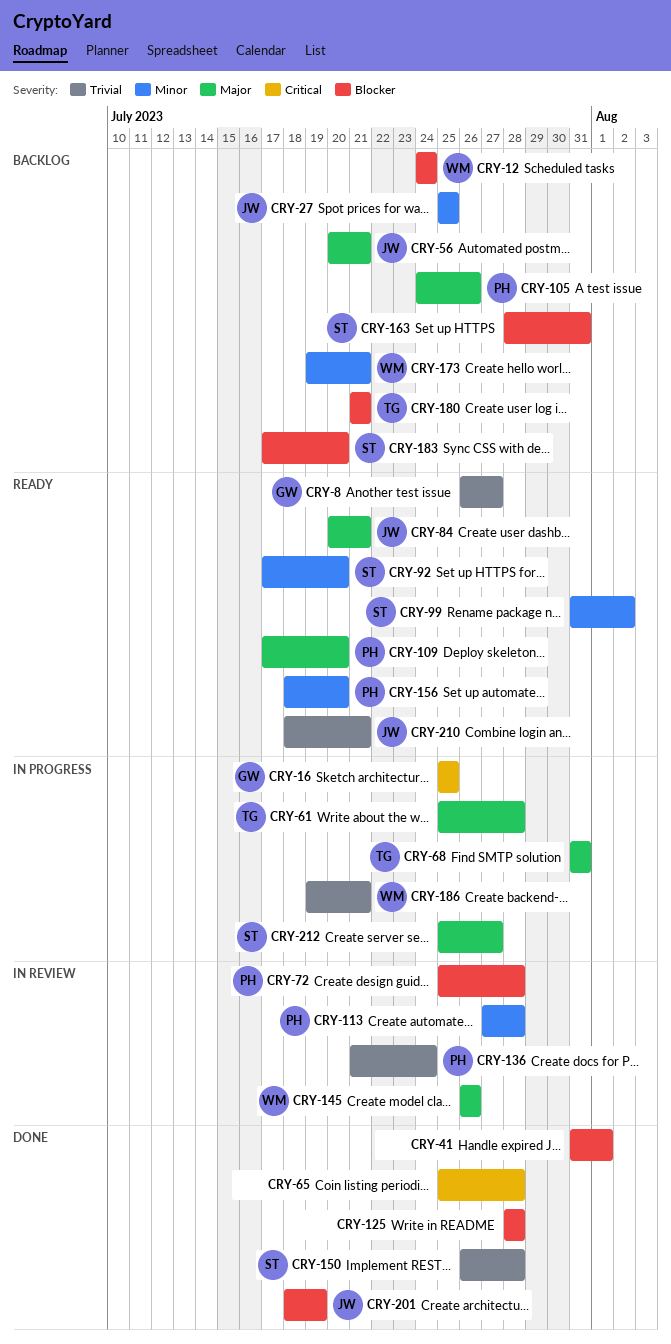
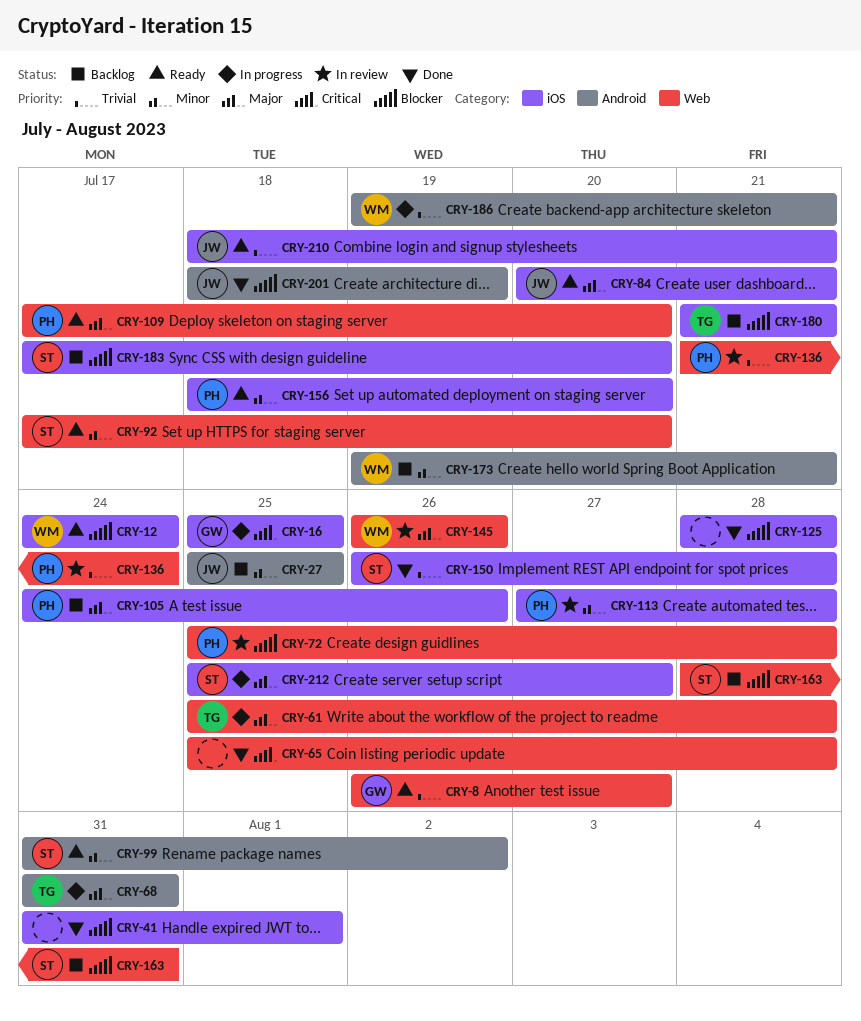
CRY-12, status: Backlog -> Ready
CRY-56: present -> none

